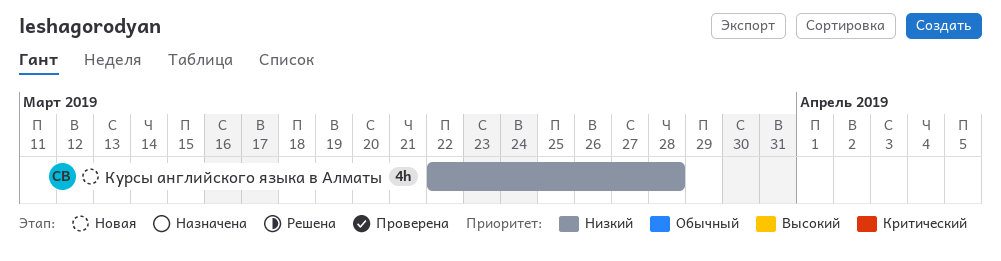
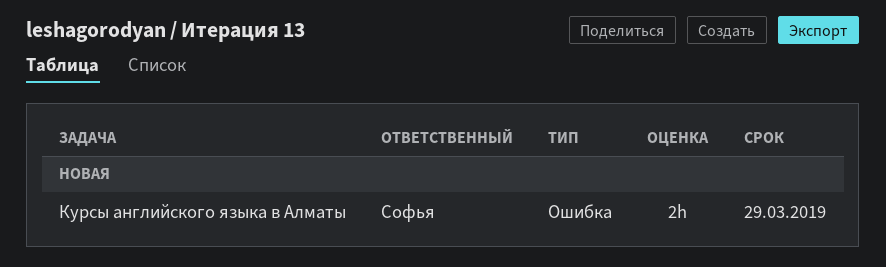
Курсы английского языка в Алматы, estimate: 4h -> 2h
Курсы английского языка в Алматы, due: Mar 28 -> Mar 29

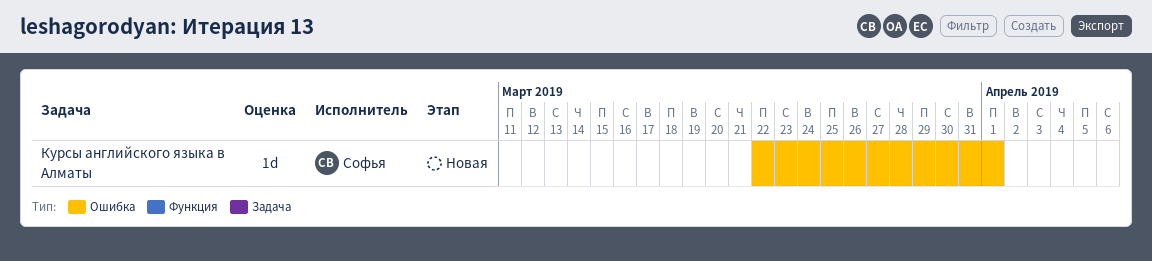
Курсы английского языка в Алматы, estimate: 2h -> 1d
Курсы английского языка в Алматы, due: Mar 29 -> Apr 1

